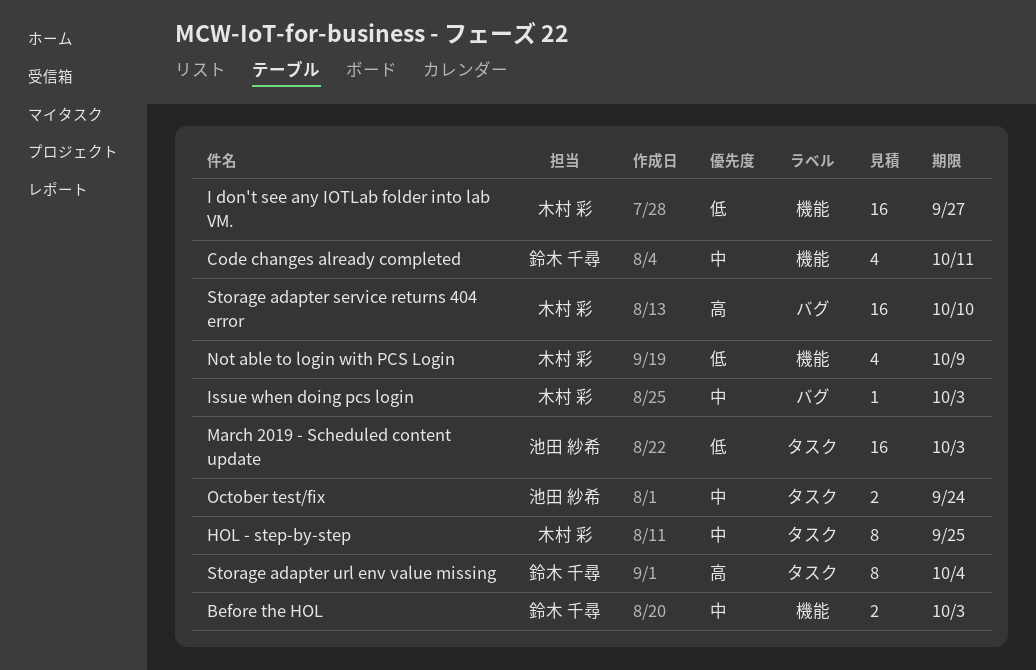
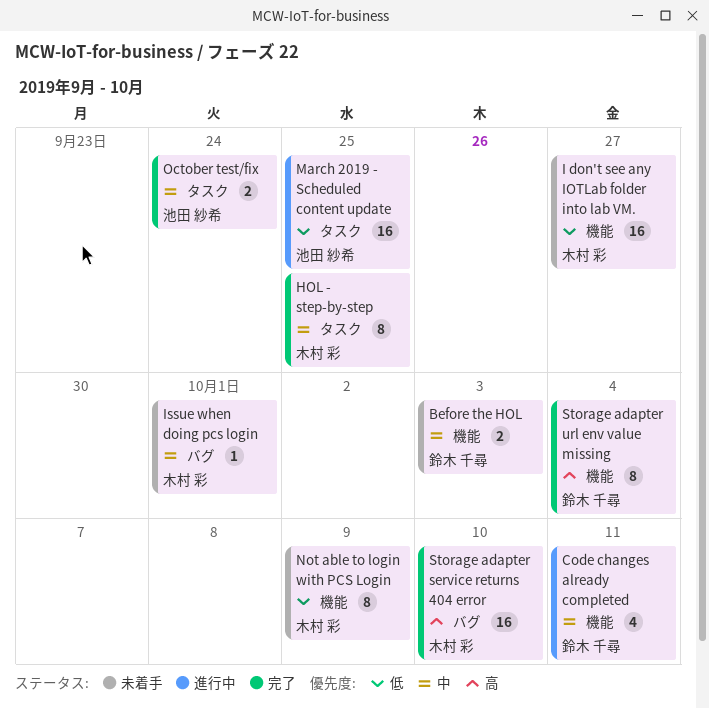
Issue when doing pcs login, due: Oct 3 -> Oct 1
March 2019 - Scheduled content update, due: Oct 3 -> Sep 25
Not able to login with PCS Login, estimate: 4 -> 8
Storage adapter url env value missing, label: タスク -> 機能

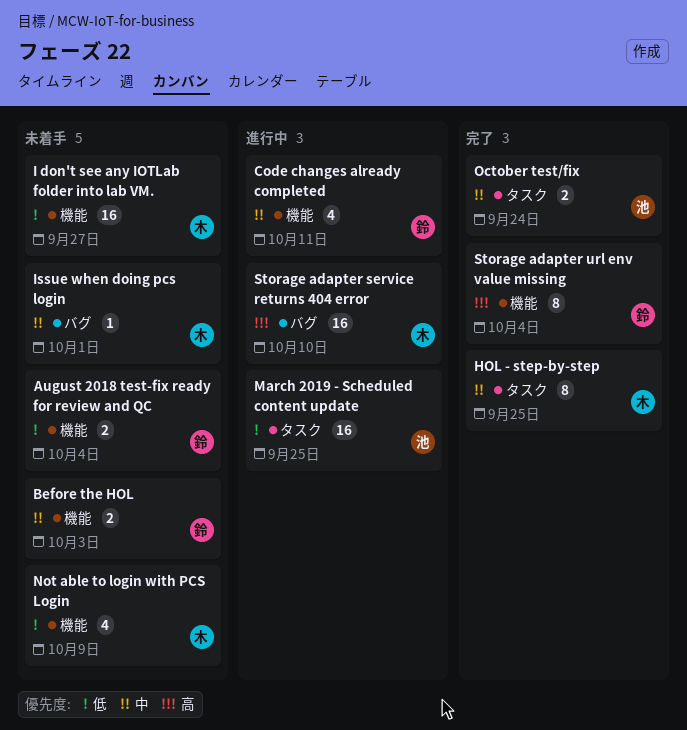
August 2018 test-fix ready for review and QC: none -> present
Not able to login with PCS Login, estimate: 8 -> 4
Storage adapter service returns 404 error, status: 完了 -> 進行中

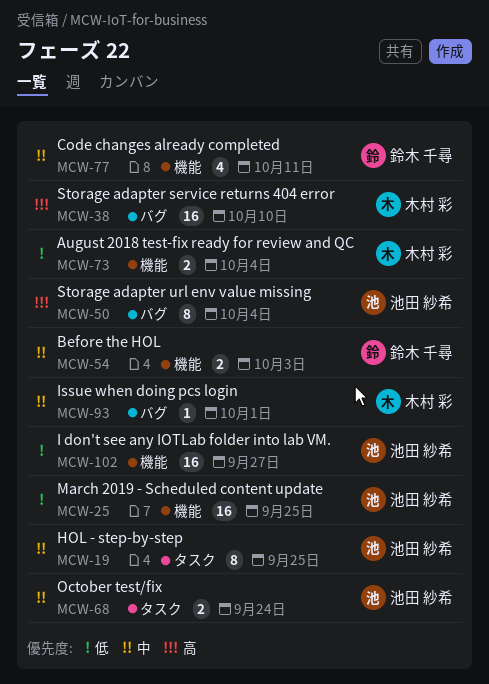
August 2018 test-fix ready for review and QC, owner: 鈴木 千尋 -> 木村 彩
HOL - step-by-step, owner: 木村 彩 -> 池田 紗希
I don't see any IOTLab folder into lab VM., owner: 木村 彩 -> 池田 紗希
March 2019 - Scheduled content update, label: タスク -> 機能
Not able to login with PCS Login: present -> none
Storage adapter url env value missing, owner: 鈴木 千尋 -> 池田 紗希
Storage adapter url env value missing, label: 機能 -> バグ

